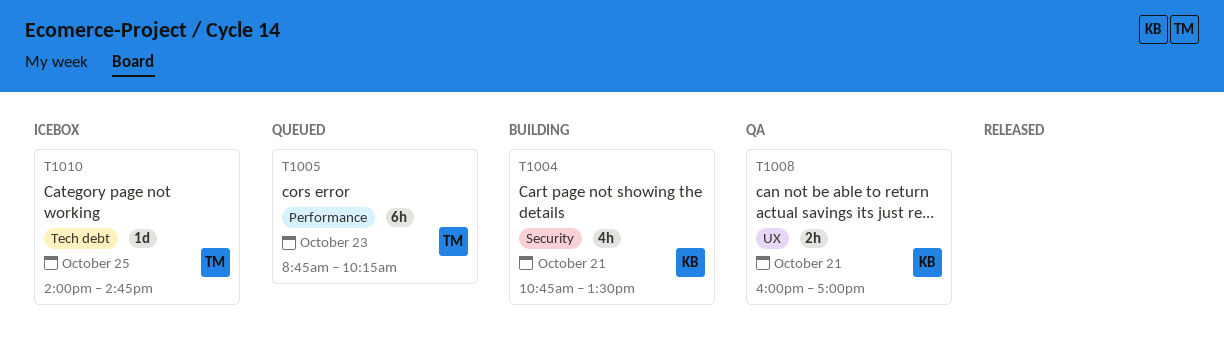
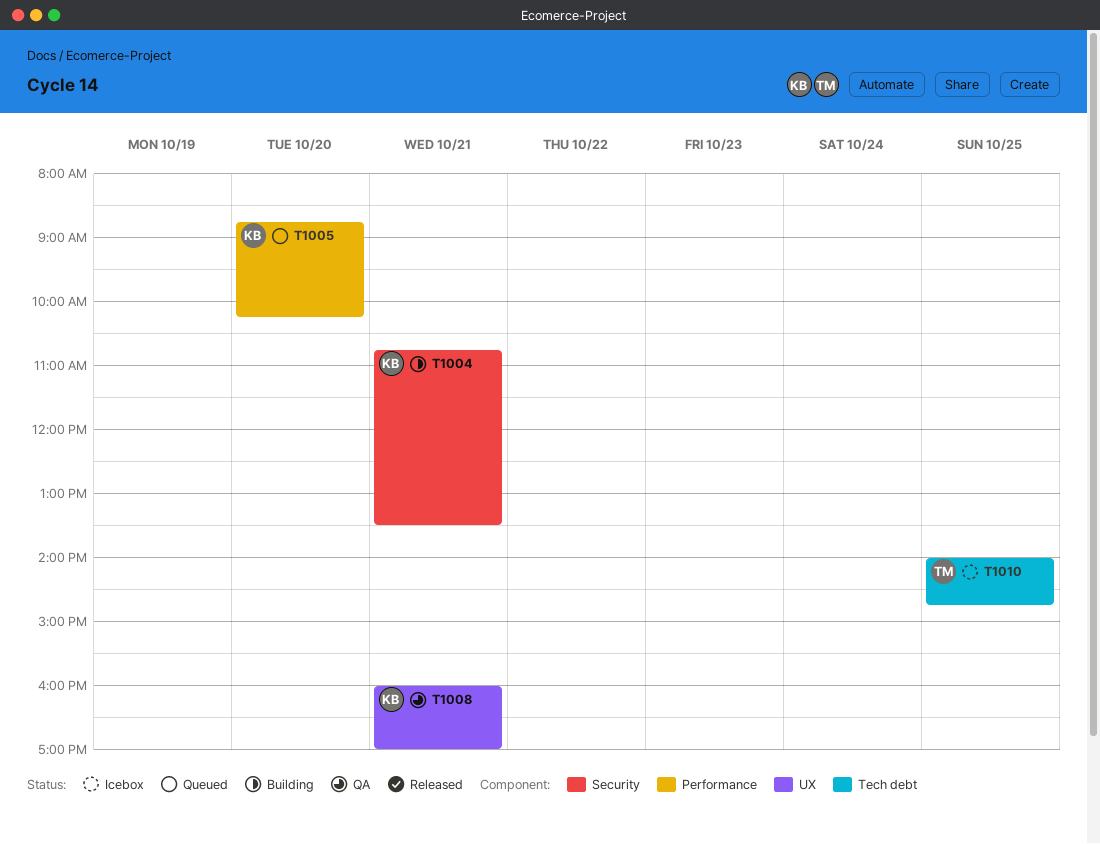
T1005, owner: TM -> KB
T1005, day: Oct 23 -> Oct 20

